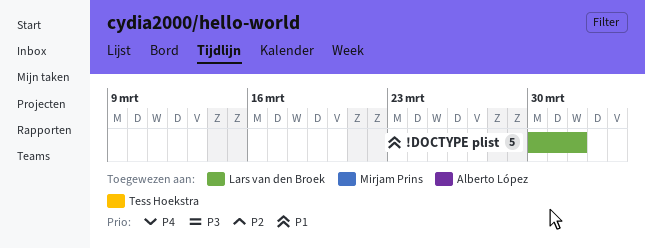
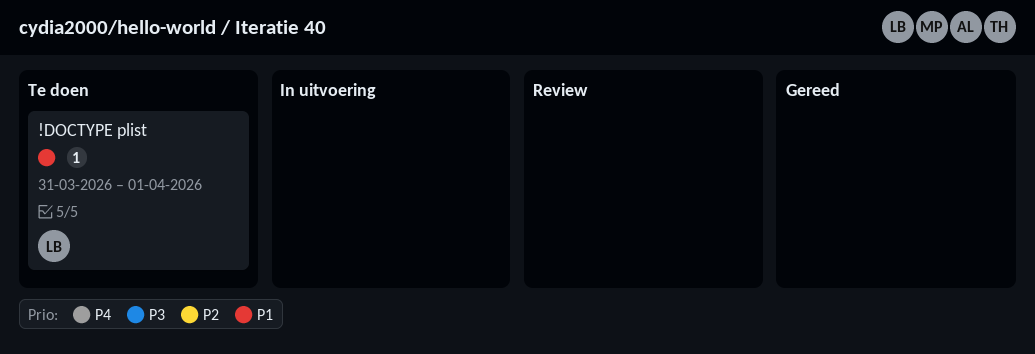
!DOCTYPE plist, estimate: 5 -> 1
!DOCTYPE plist, start: Mar 30 -> Mar 31

